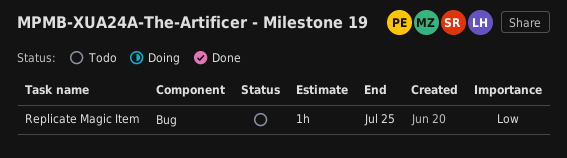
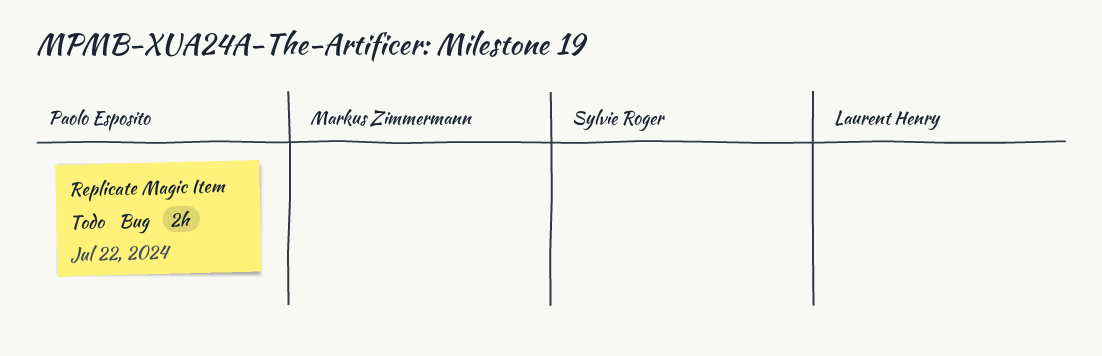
Replicate Magic Item, estimate: 1h -> 2h
Replicate Magic Item, due: Jul 25 -> Jul 22

